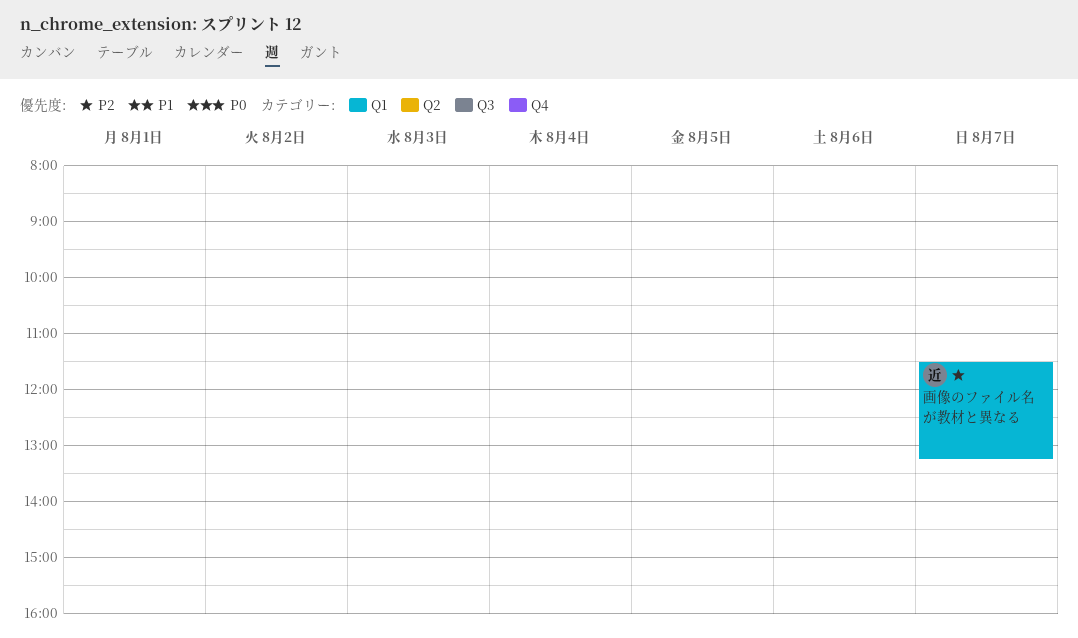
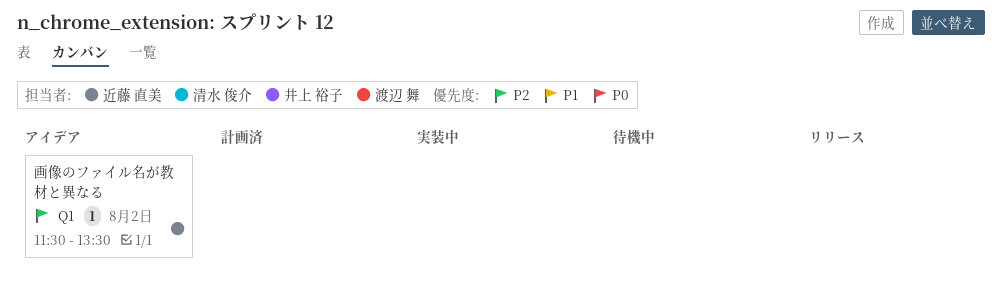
画像のファイル名が教材と異なる, day: Aug 7 -> Aug 2
画像のファイル名が教材と異なる, ends: 13:15 -> 13:30

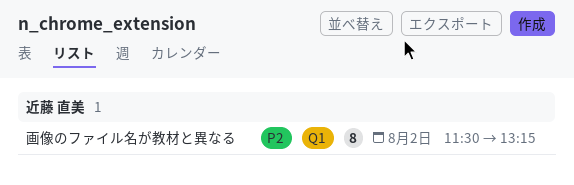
画像のファイル名が教材と異なる, estimate: 1 -> 8
画像のファイル名が教材と異なる, ends: 13:30 -> 13:15

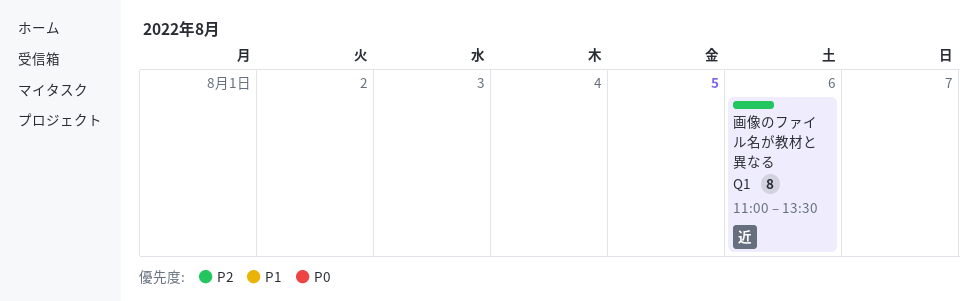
画像のファイル名が教材と異なる, day: Aug 2 -> Aug 6
画像のファイル名が教材と異なる, begins: 11:30 -> 11:00
画像のファイル名が教材と異なる, ends: 13:15 -> 13:30

